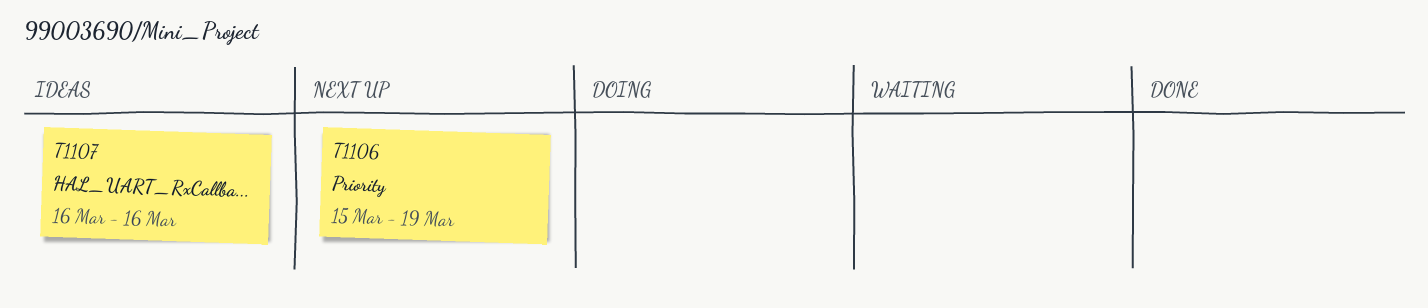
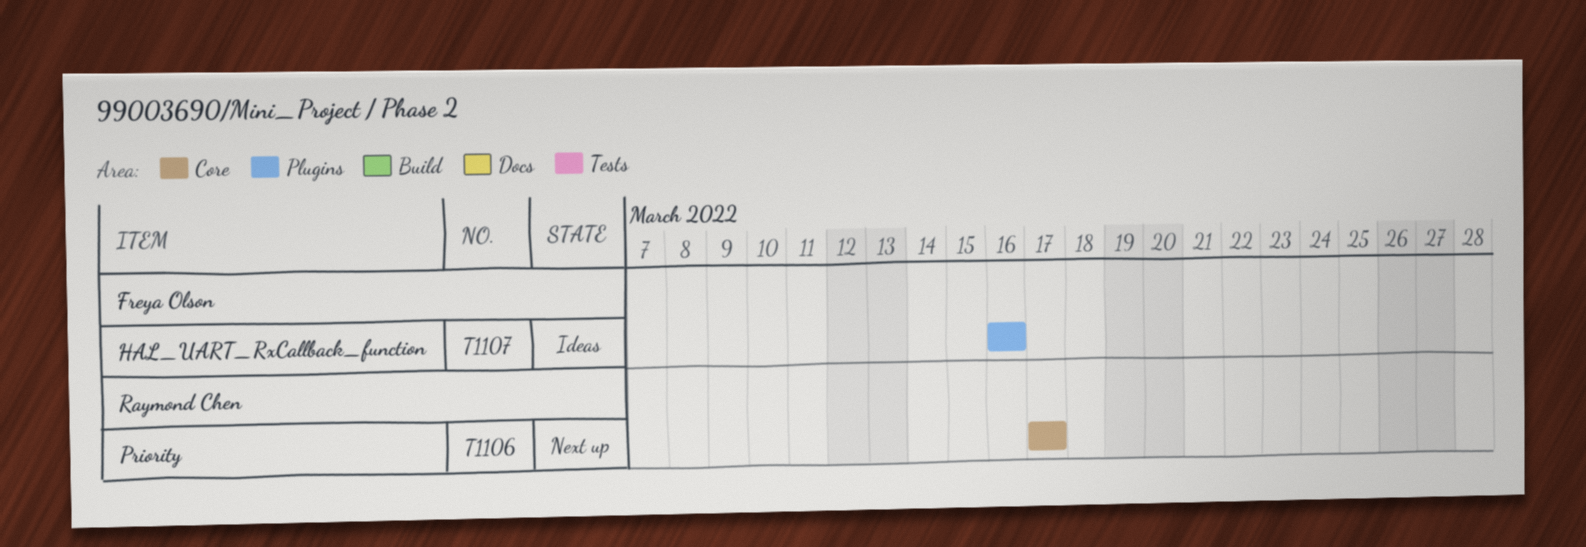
T1106, start: Mar 15 -> Mar 17
T1106, due: Mar 19 -> Mar 17

